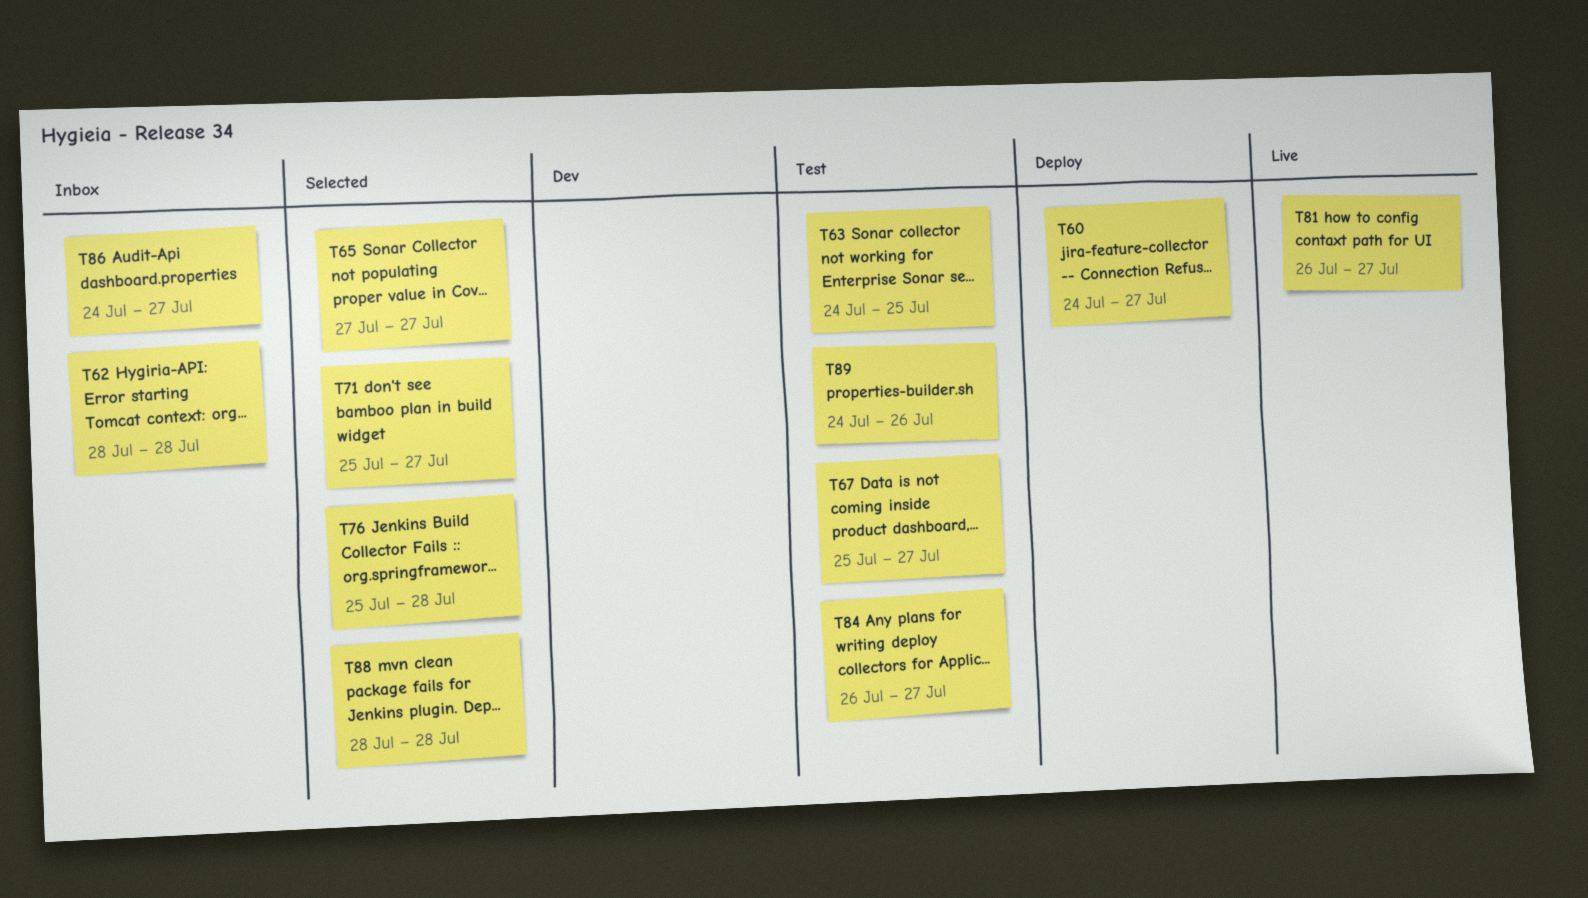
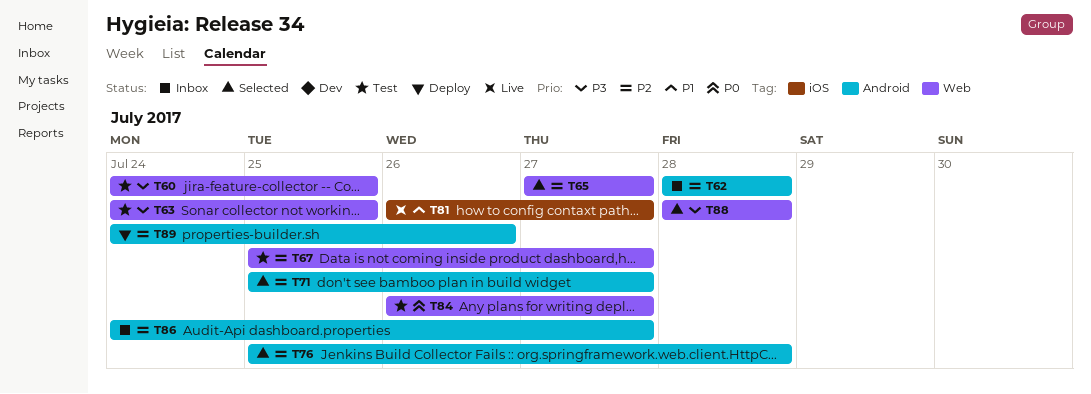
T60, status: Deploy -> Test
T60, due: Jul 27 -> Jul 25
T89, status: Test -> Deploy

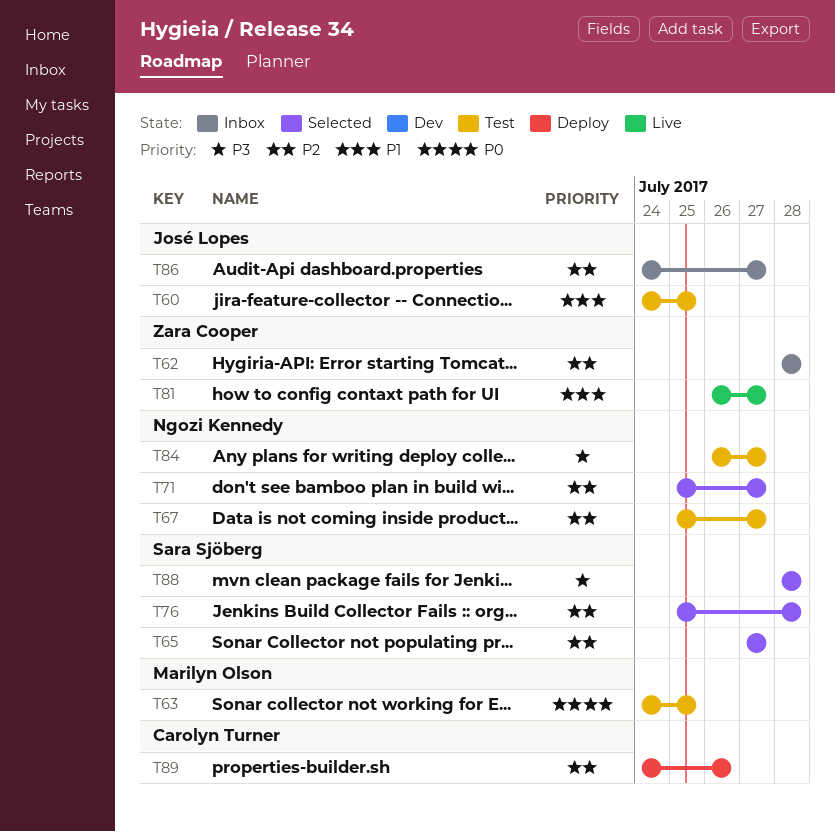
T60, priority: P3 -> P1
T63, priority: P3 -> P0
T84, priority: P0 -> P3

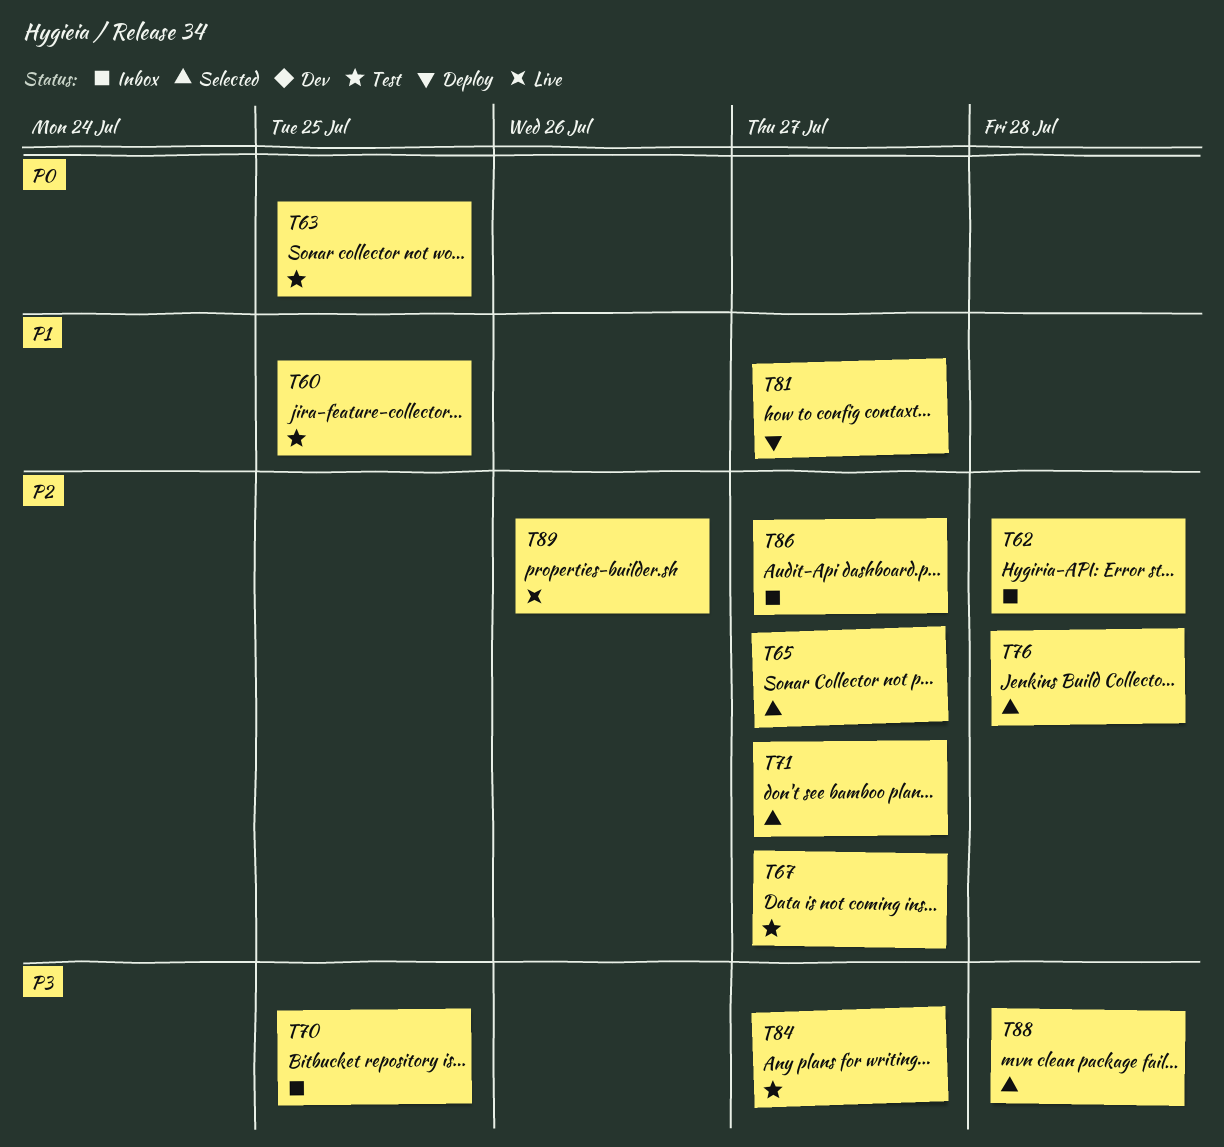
T70: none -> present
T81, status: Live -> Deploy
T89, status: Deploy -> Live

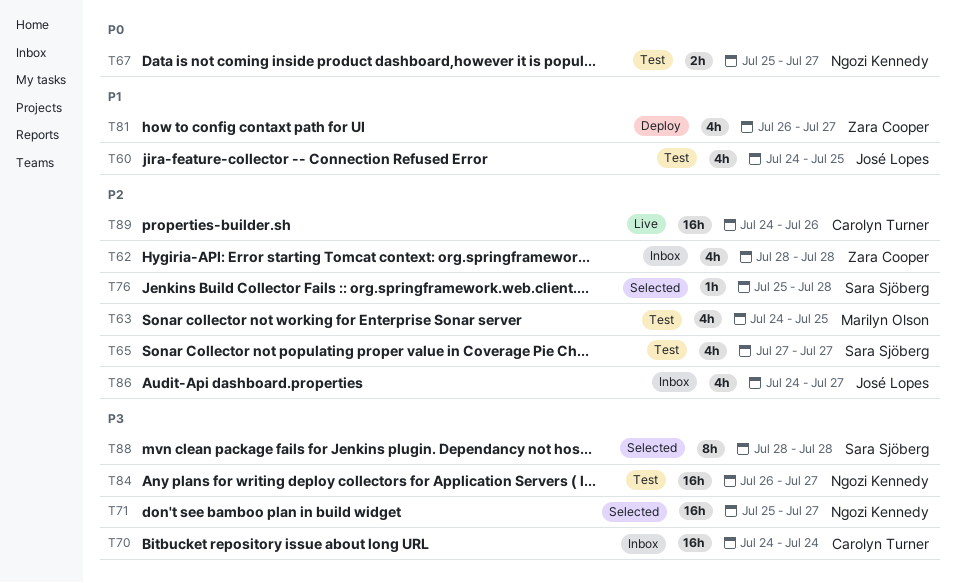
T63, priority: P0 -> P2
T65, status: Selected -> Test
T67, priority: P2 -> P0
T70, due: Jul 25 -> Jul 24
T71, priority: P2 -> P3

